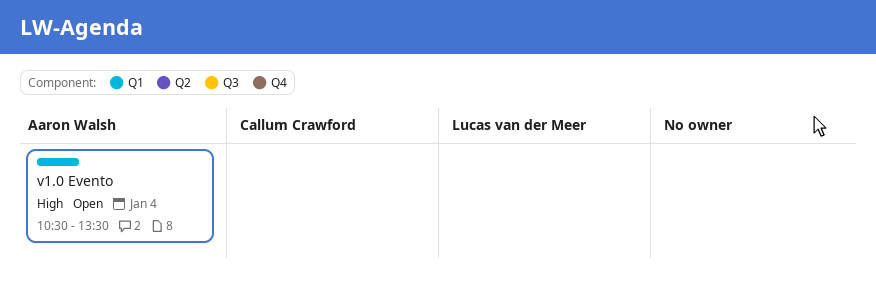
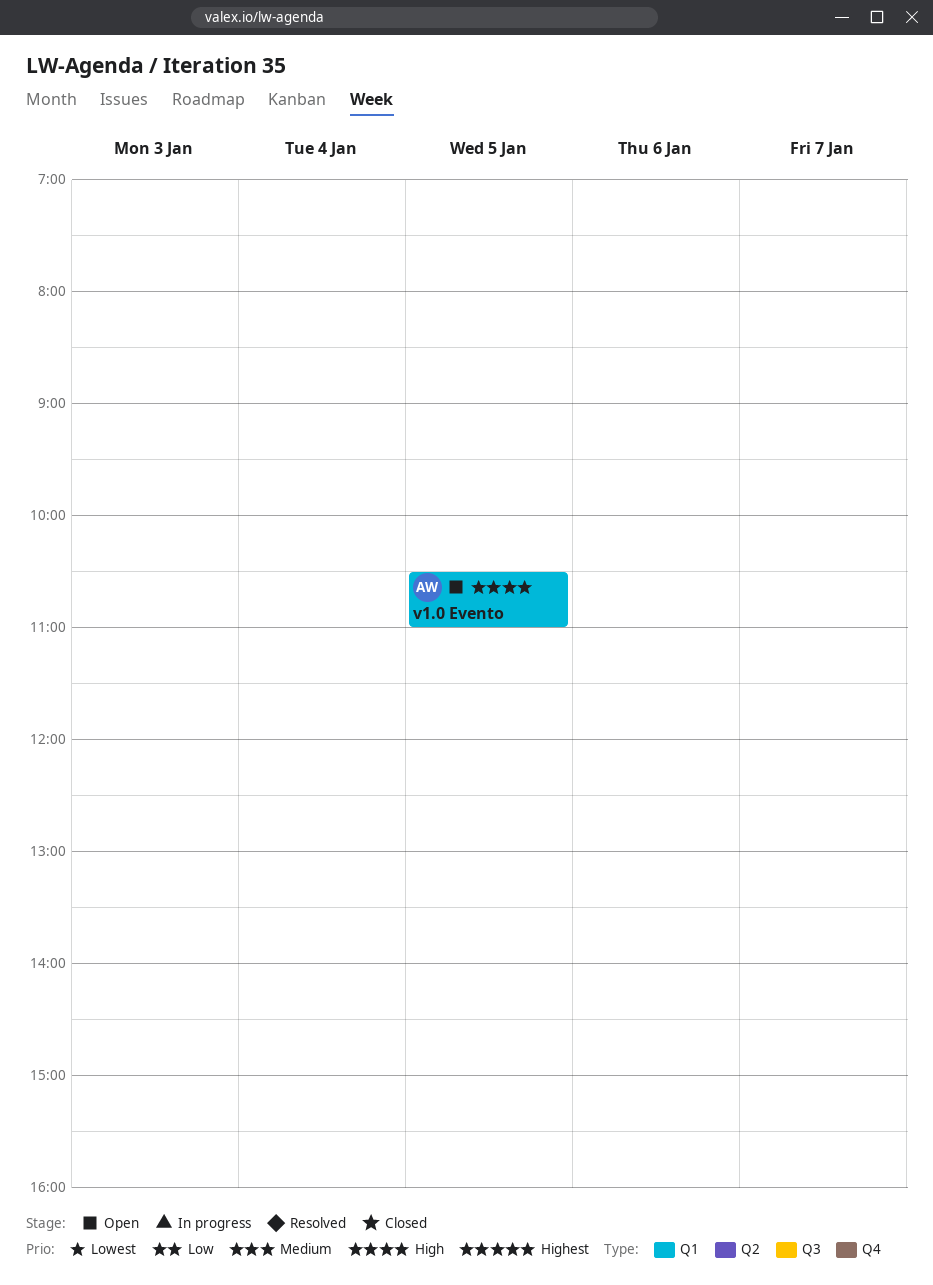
v1.0 Evento, day: Jan 4 -> Jan 5
v1.0 Evento, ends: 13:30 -> 11:00

